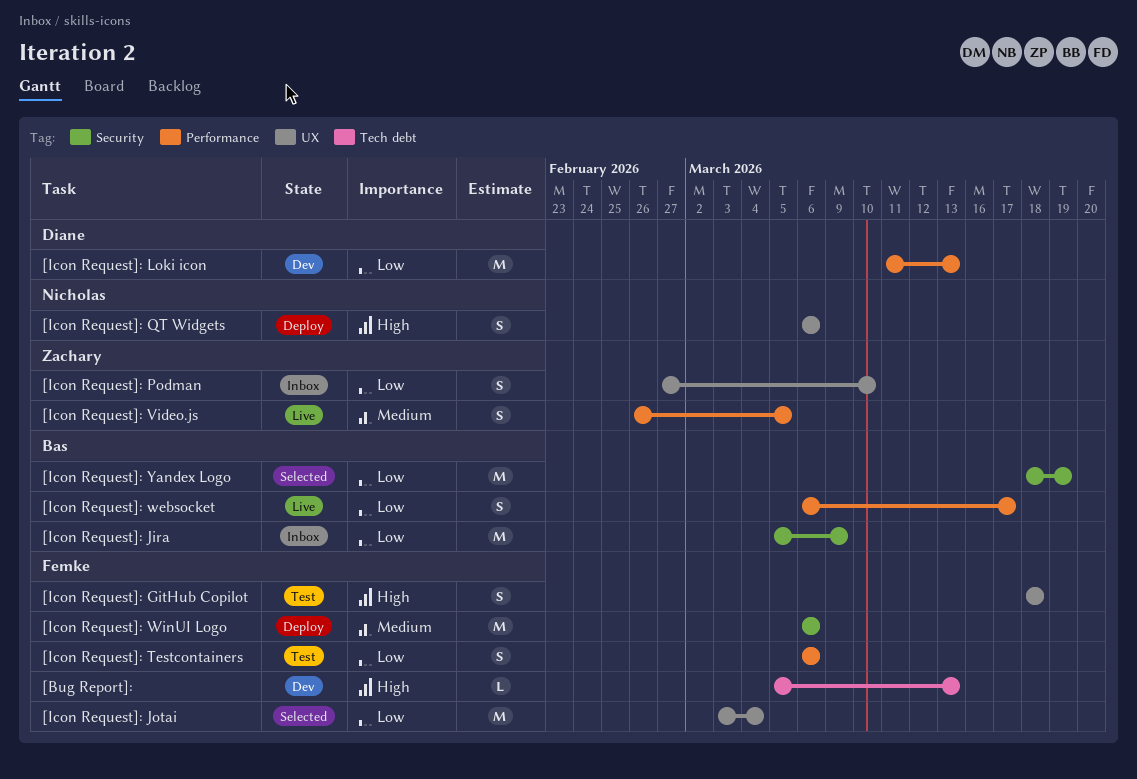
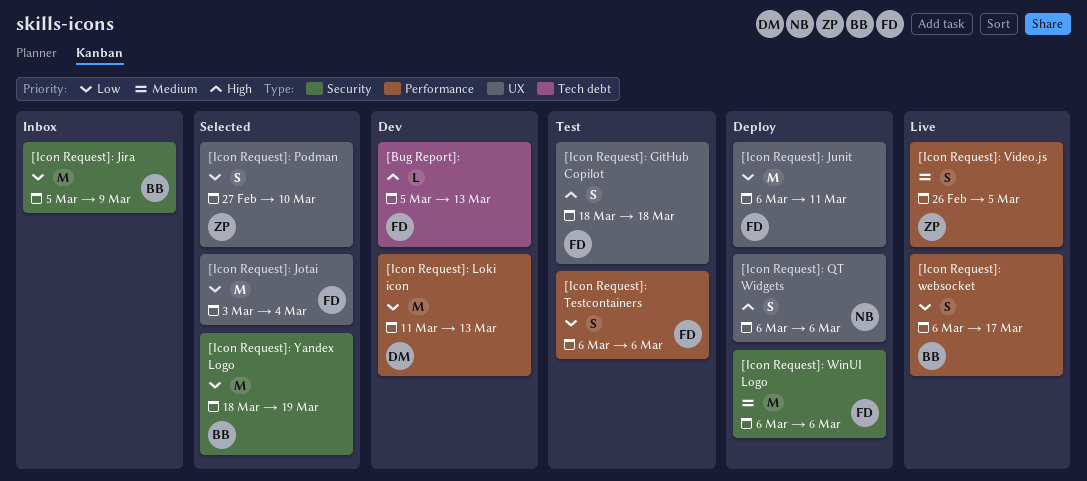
[Icon Request]: Junit: none -> present
[Icon Request]: Podman, status: Inbox -> Selected

